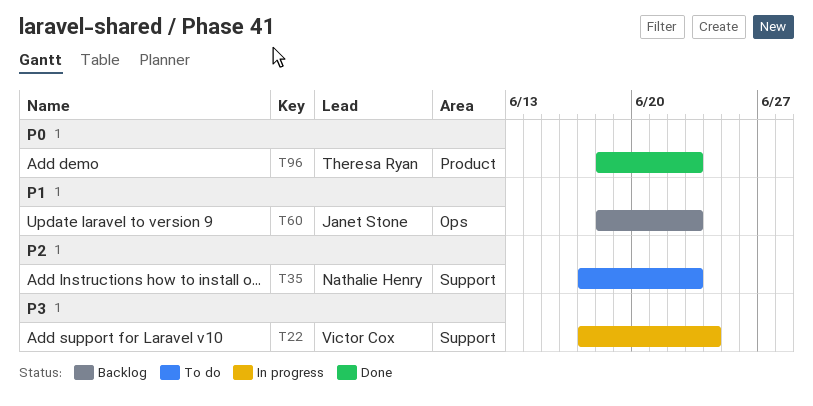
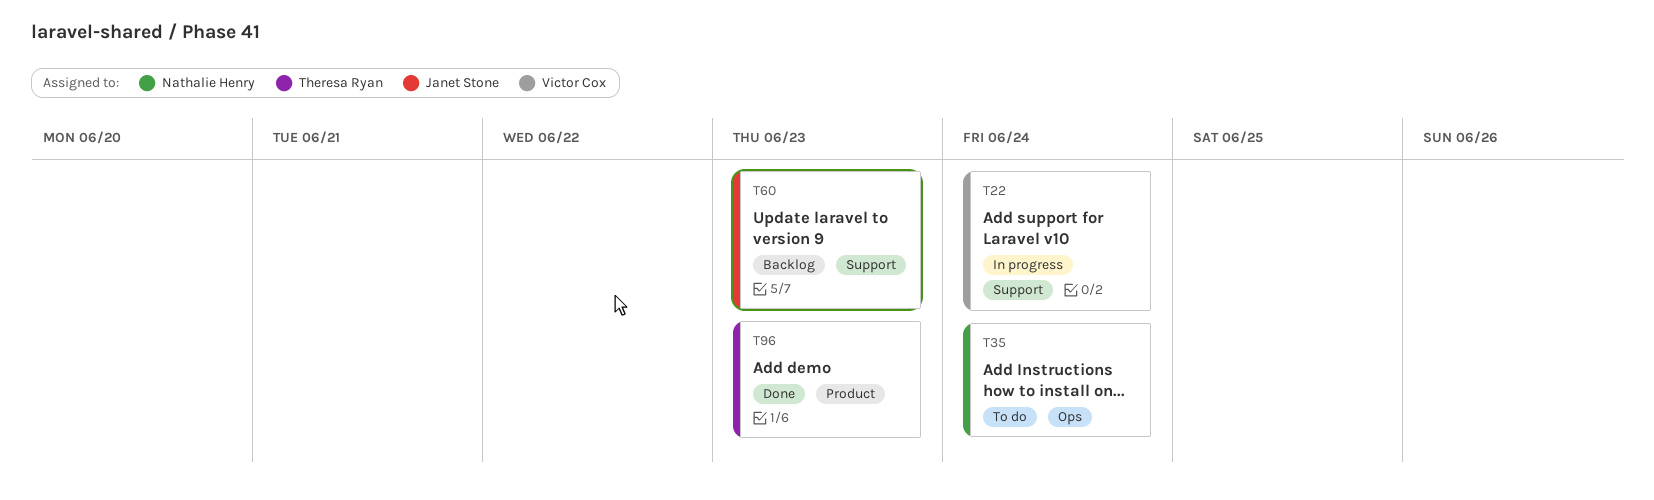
T35, label: Support -> Ops
T35, due: Jun 23 -> Jun 24
T60, label: Ops -> Support

